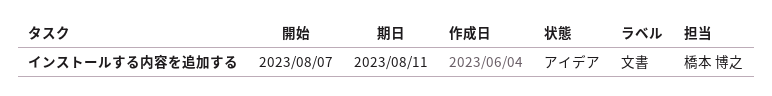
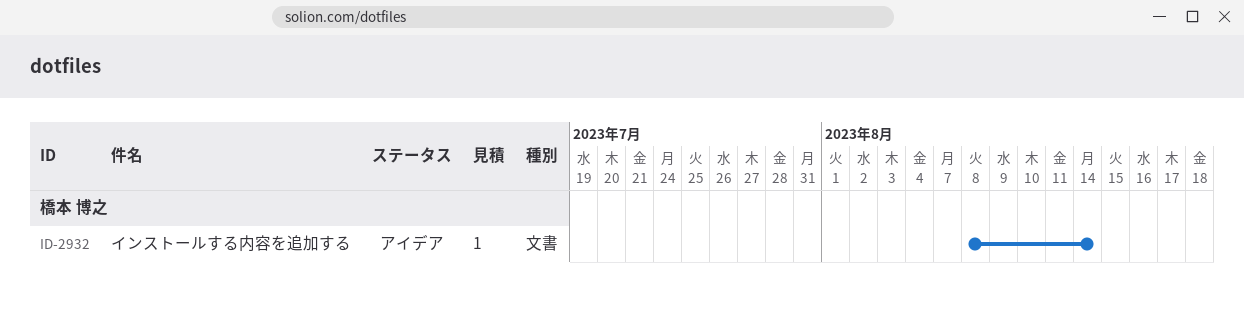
インストールする内容を追加する, start: Aug 7 -> Aug 8
インストールする内容を追加する, due: Aug 11 -> Aug 14

